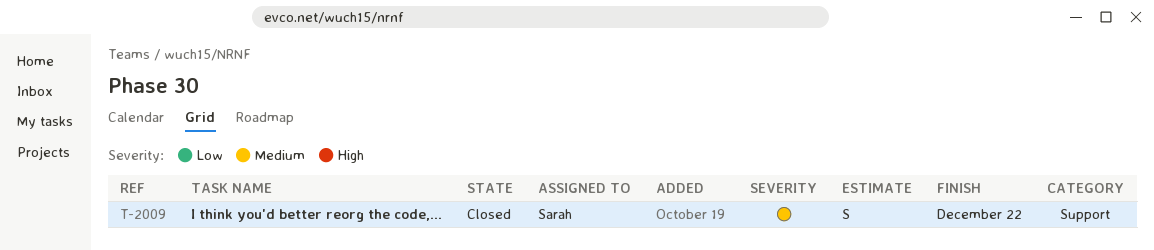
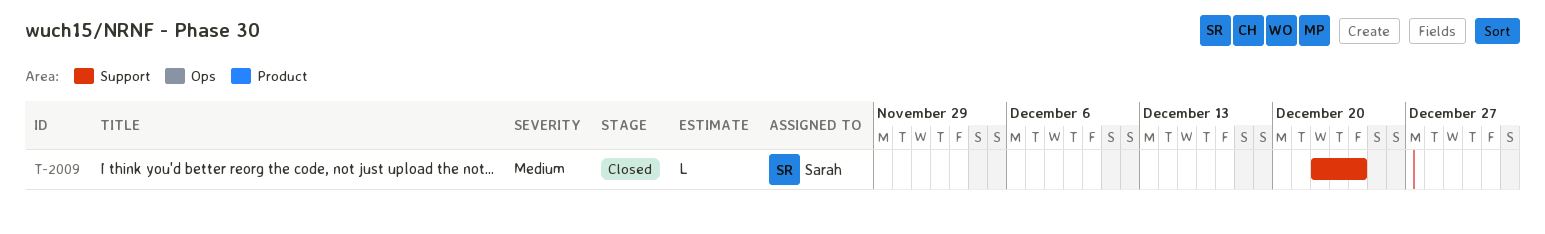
T-2009, estimate: S -> L
T-2009, due: Dec 22 -> Dec 24

